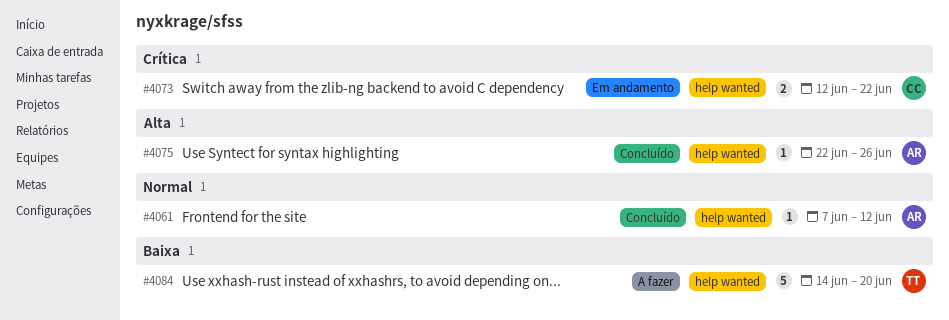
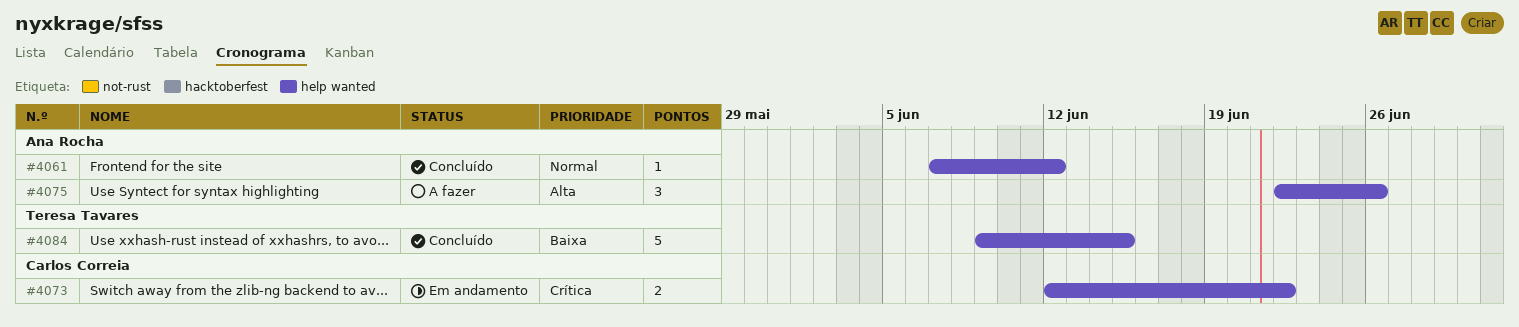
#4075, status: Concluído -> A fazer
#4075, estimate: 1 -> 3
#4084, status: A fazer -> Concluído
#4084, start: Jun 14 -> Jun 9
#4084, due: Jun 20 -> Jun 15

